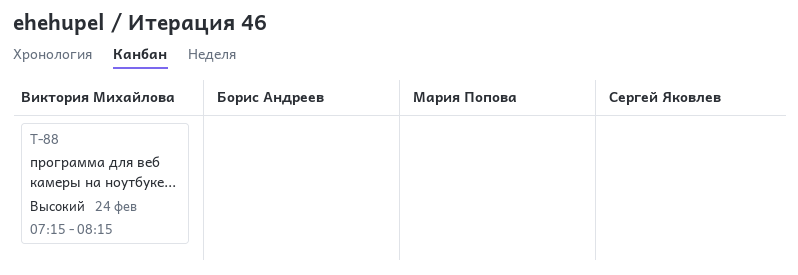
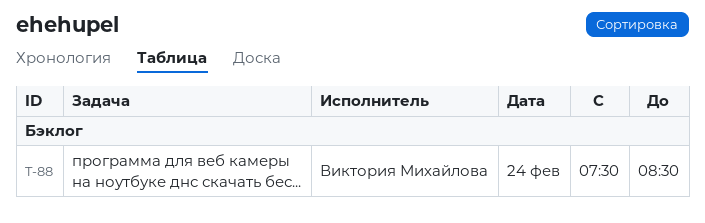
T-88, begins: 07:15 -> 07:30
T-88, ends: 08:15 -> 08:30

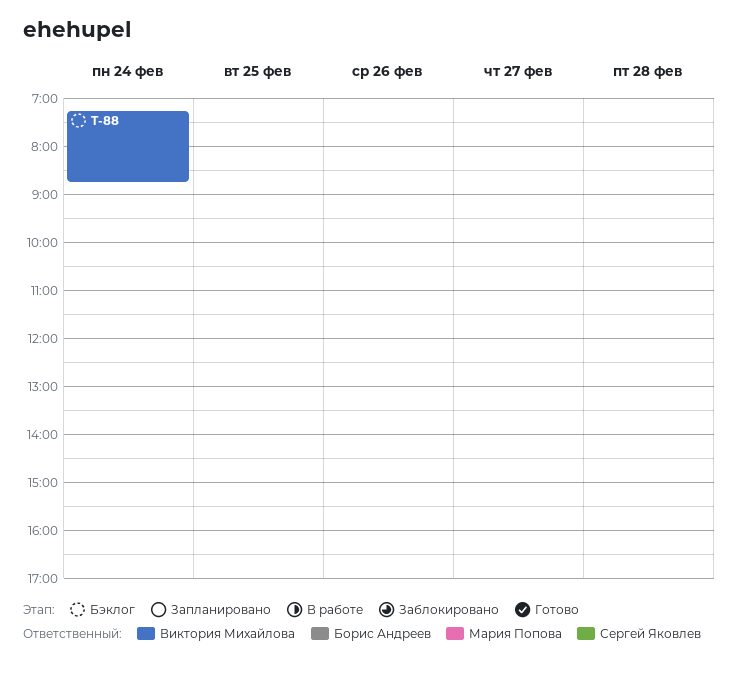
T-88, begins: 07:30 -> 07:15
T-88, ends: 08:30 -> 08:45

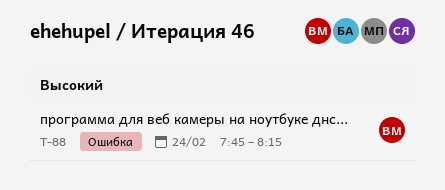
T-88, begins: 07:15 -> 07:45
T-88, ends: 08:45 -> 08:15

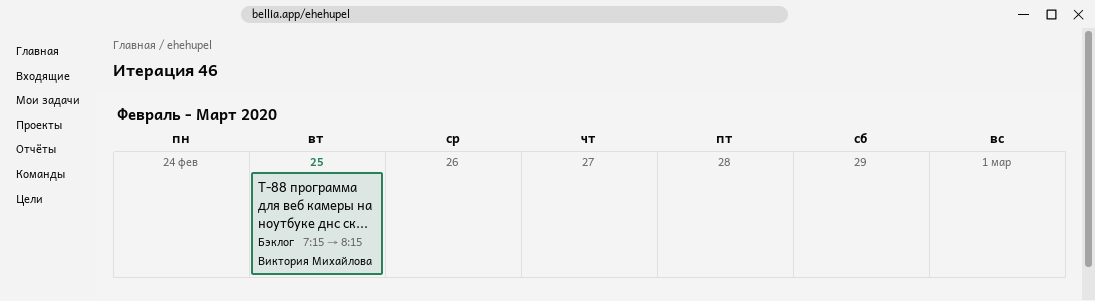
T-88, day: Feb 24 -> Feb 25
T-88, begins: 07:45 -> 07:15

